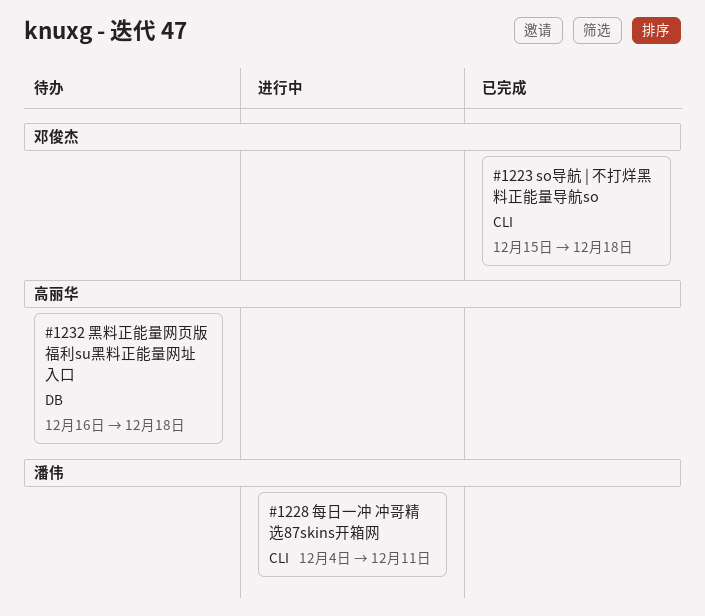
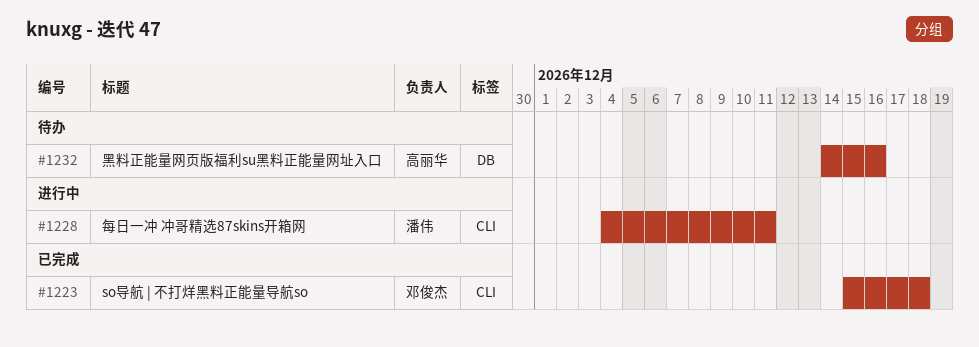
#1232, start: Dec 16 -> Dec 14
#1232, due: Dec 18 -> Dec 16

